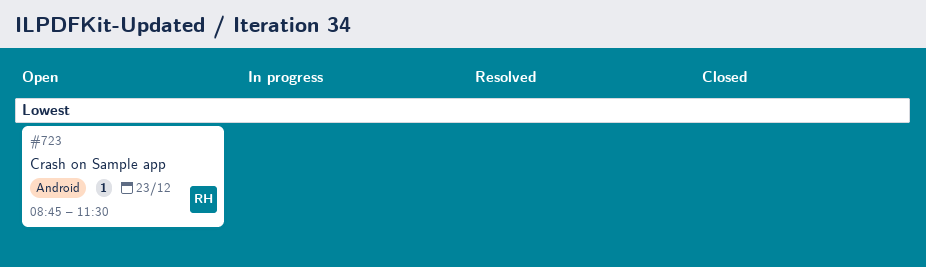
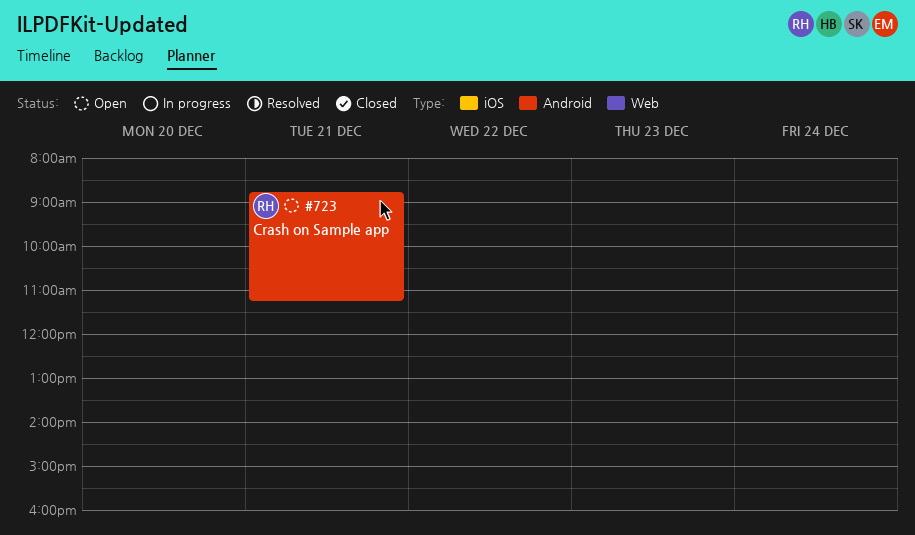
#723, day: Dec 23 -> Dec 21
#723, ends: 11:30 -> 11:15

